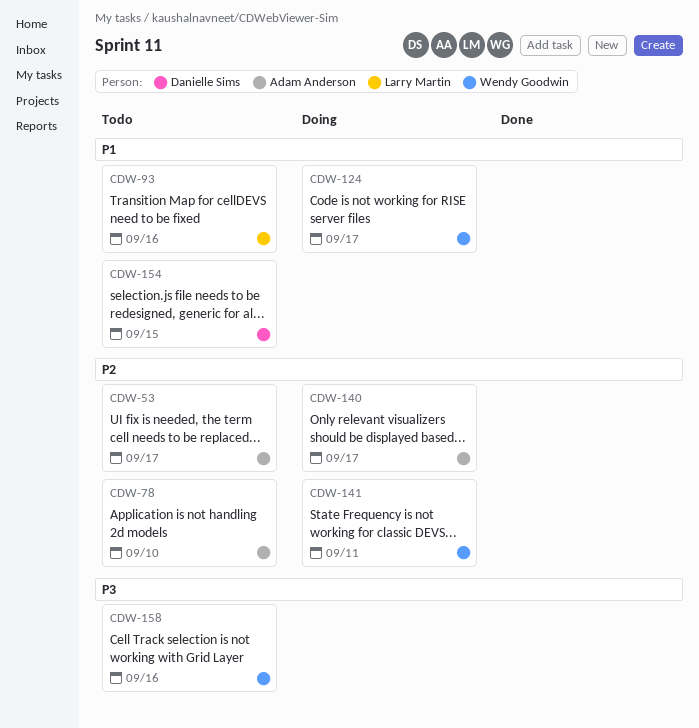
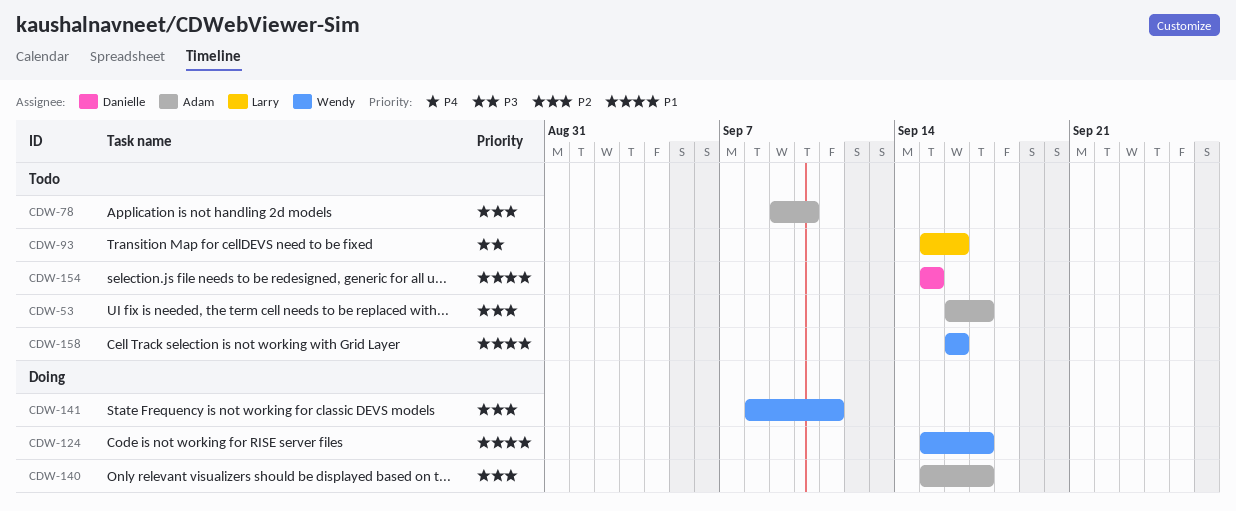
CDW-93, priority: P1 -> P3
CDW-158, priority: P3 -> P1

